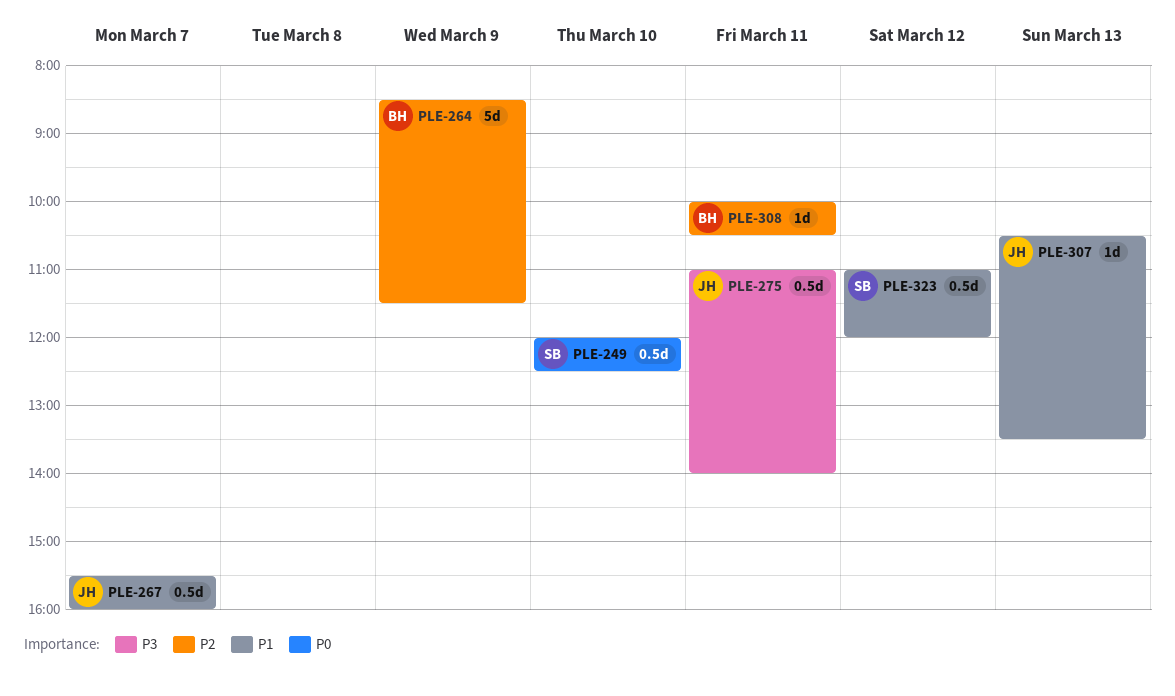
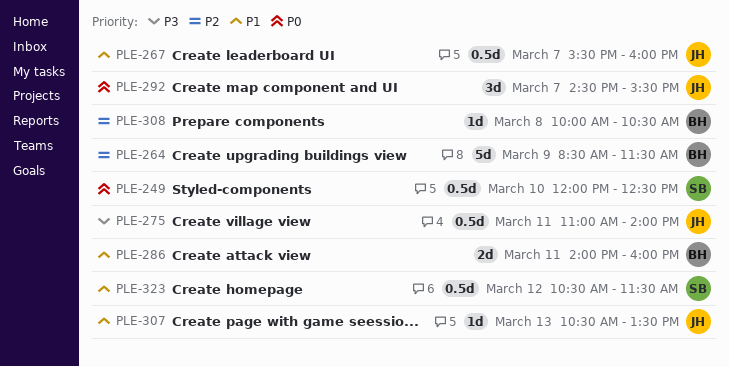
PLE-286: none -> present
PLE-292: none -> present
PLE-308, day: Mar 11 -> Mar 8
PLE-323, begins: 11:00 -> 10:30
PLE-323, ends: 12:00 -> 11:30

